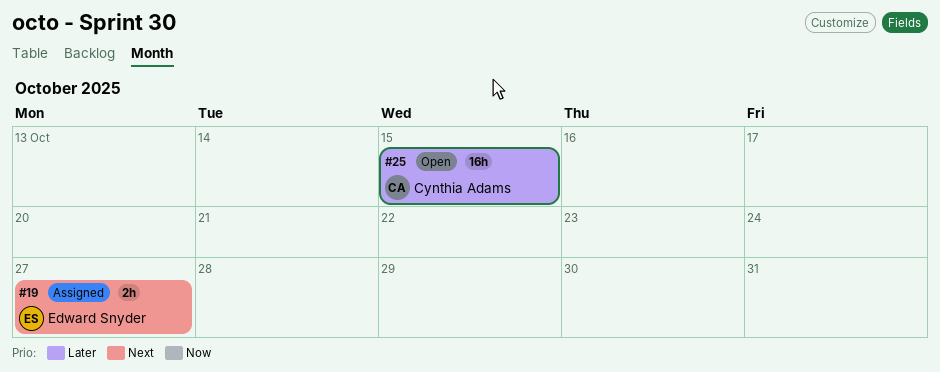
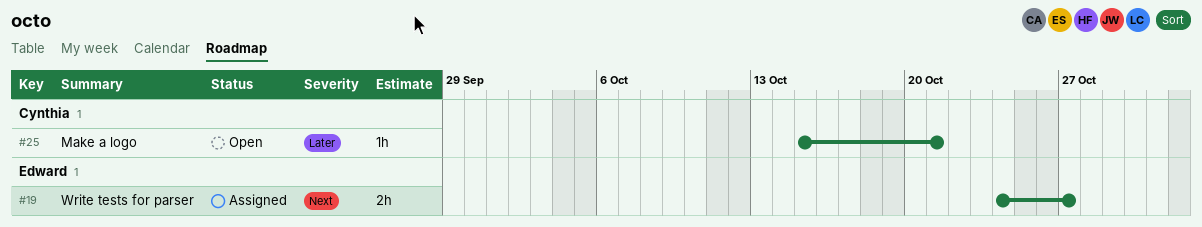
#25, estimate: 16h -> 1h
#25, due: Oct 15 -> Oct 21

